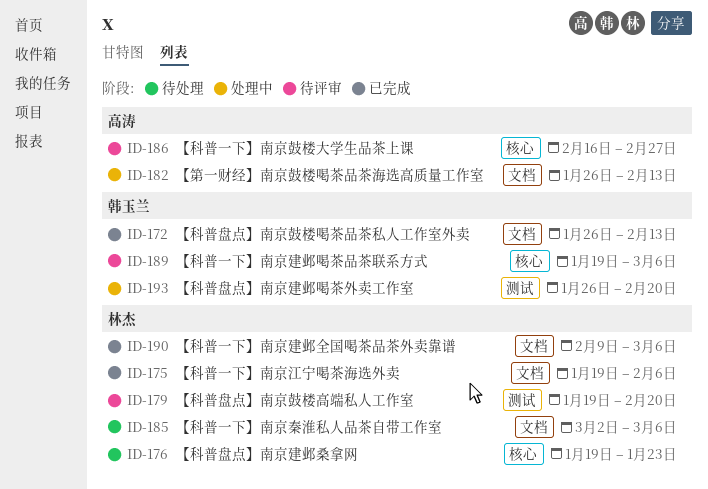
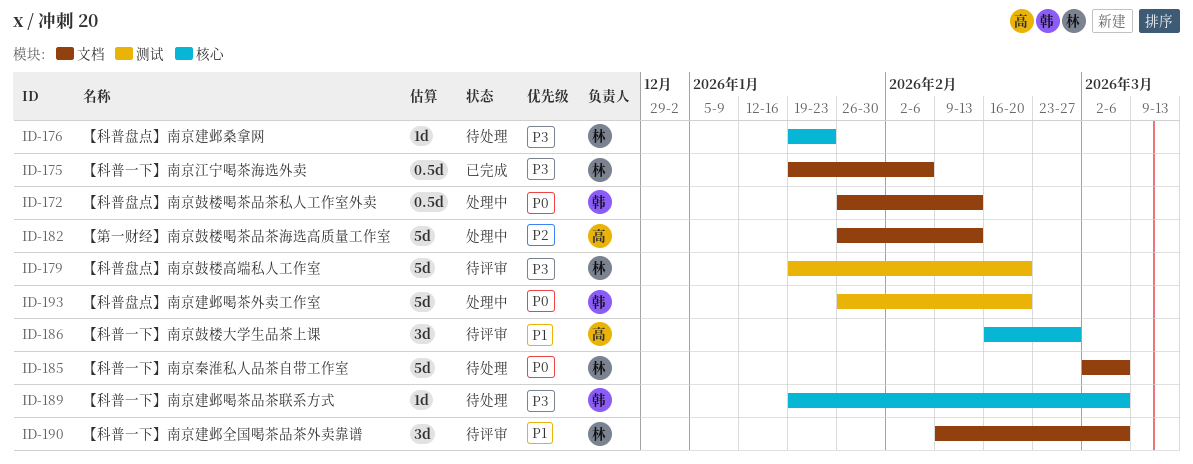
ID-172, status: 已完成 -> 处理中
ID-189, status: 待评审 -> 待处理
ID-190, status: 已完成 -> 待评审

